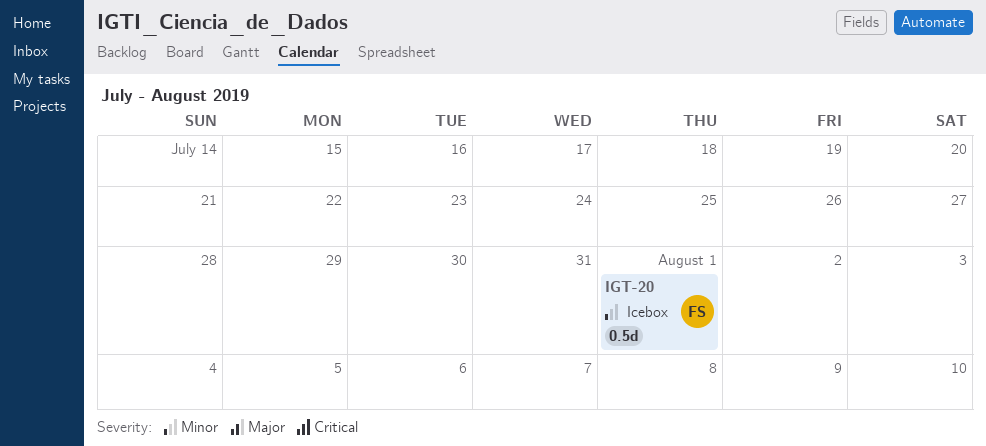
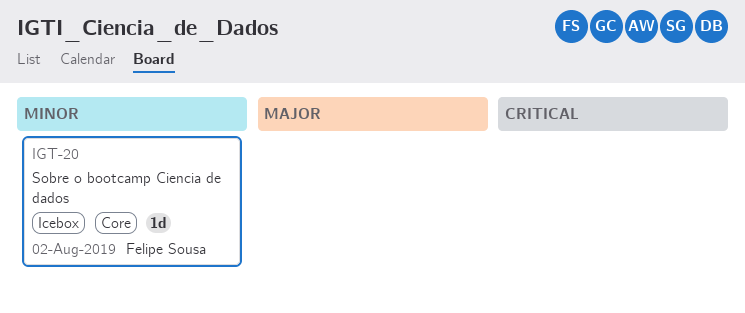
IGT-20, estimate: 0.5d -> 1d
IGT-20, due: Aug 1 -> Aug 2

